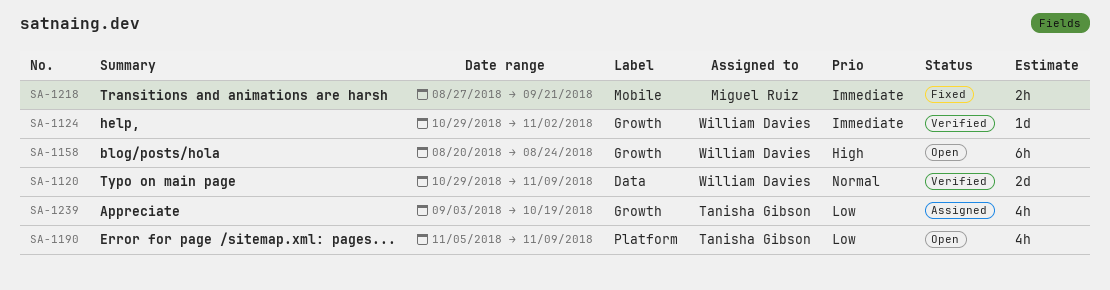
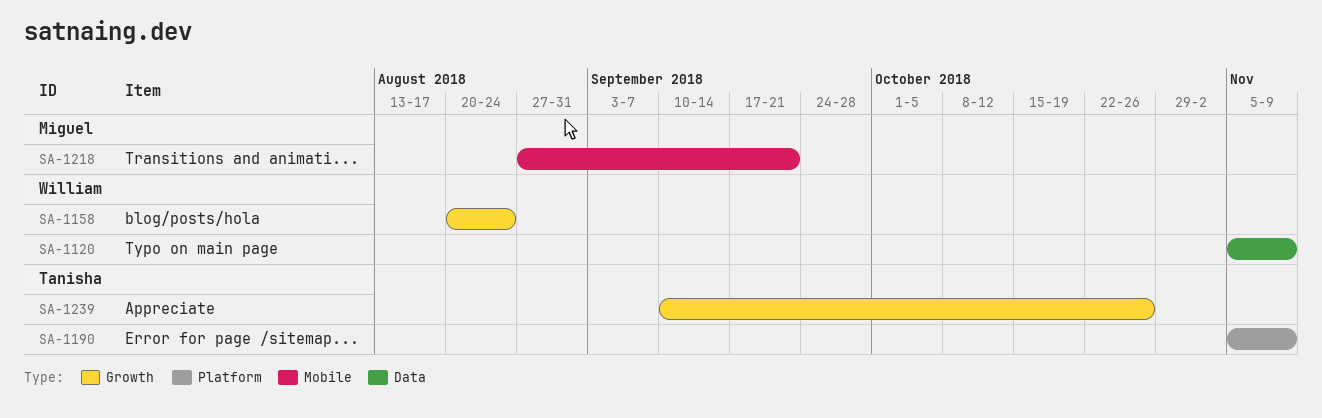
SA-1120, start: Oct 29 -> Nov 5
SA-1124: present -> none
SA-1239, start: Sep 3 -> Sep 10
SA-1239, due: Oct 19 -> Oct 26

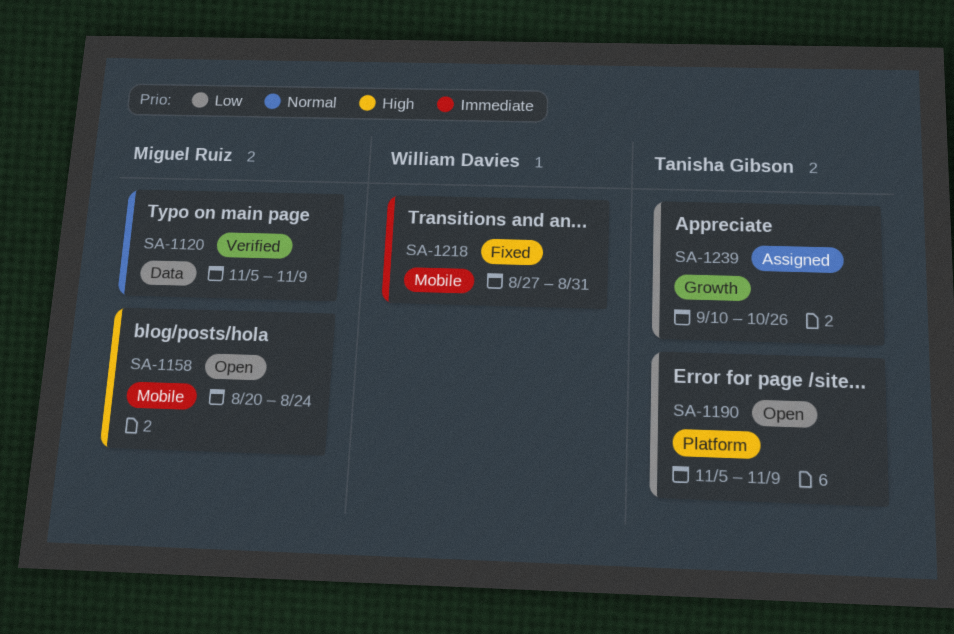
SA-1120, owner: William Davies -> Miguel Ruiz
SA-1158, owner: William Davies -> Miguel Ruiz
SA-1158, label: Growth -> Mobile
SA-1218, owner: Miguel Ruiz -> William Davies
SA-1218, due: Sep 21 -> Aug 31

